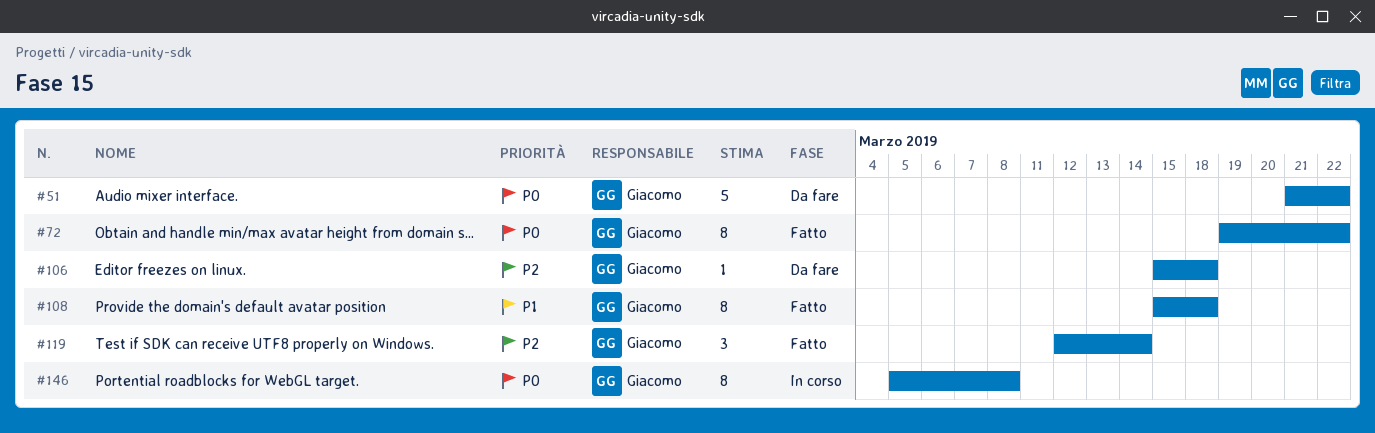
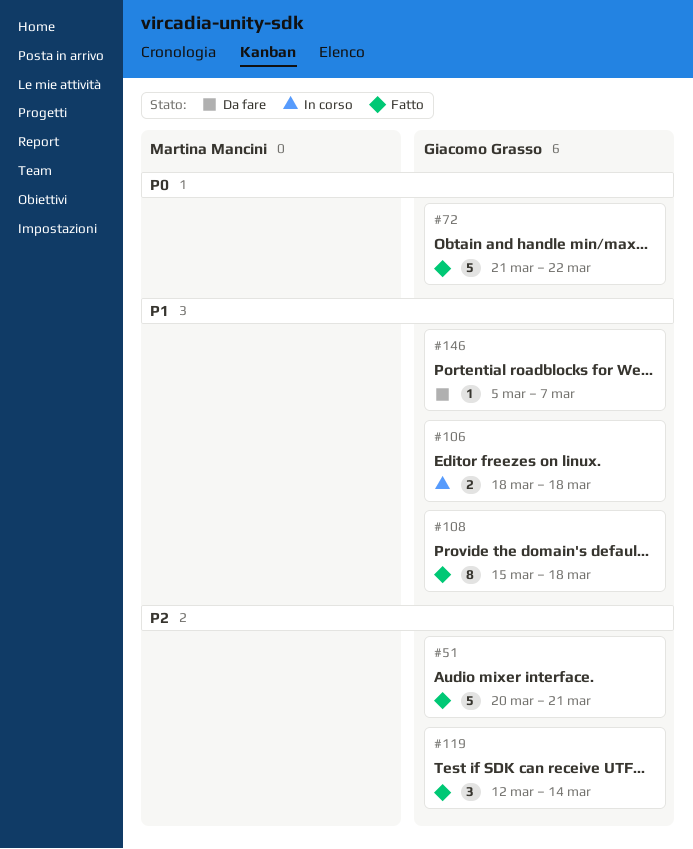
#51, status: Da fare -> Fatto
#51, priority: P0 -> P2
#51, start: Mar 21 -> Mar 20
#51, due: Mar 22 -> Mar 21
#72, estimate: 8 -> 5
#72, start: Mar 19 -> Mar 21
#106, status: Da fare -> In corso
#106, priority: P2 -> P1
#106, estimate: 1 -> 2
#106, start: Mar 15 -> Mar 18
#146, status: In corso -> Da fare
#146, priority: P0 -> P1
#146, estimate: 8 -> 1
#146, due: Mar 8 -> Mar 7

